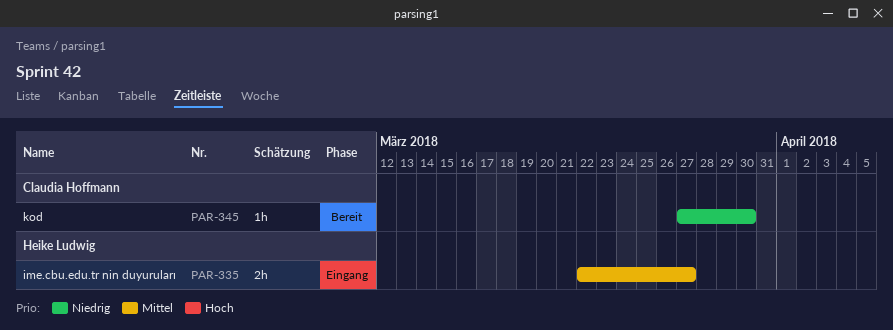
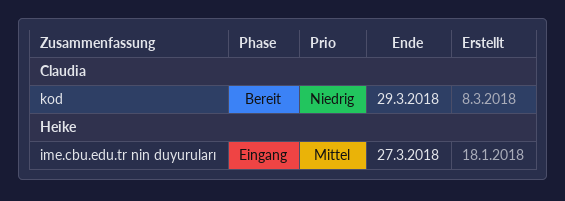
kod, due: Mar 30 -> Mar 29

